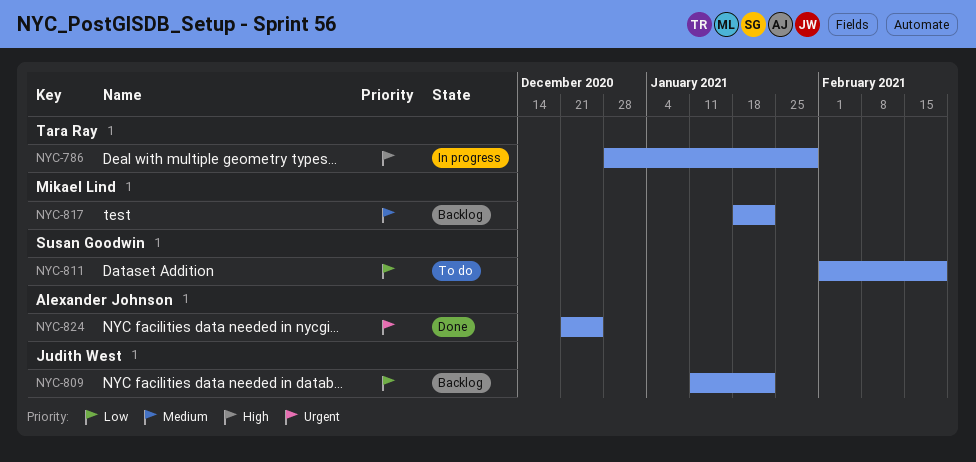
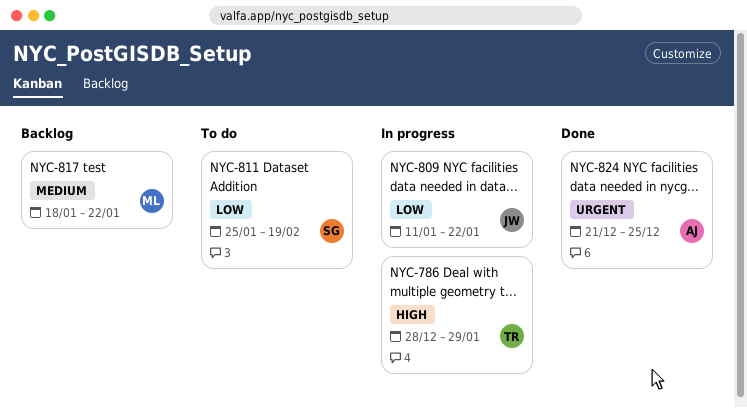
NYC-809, status: Backlog -> In progress
NYC-811, start: Feb 1 -> Jan 25

